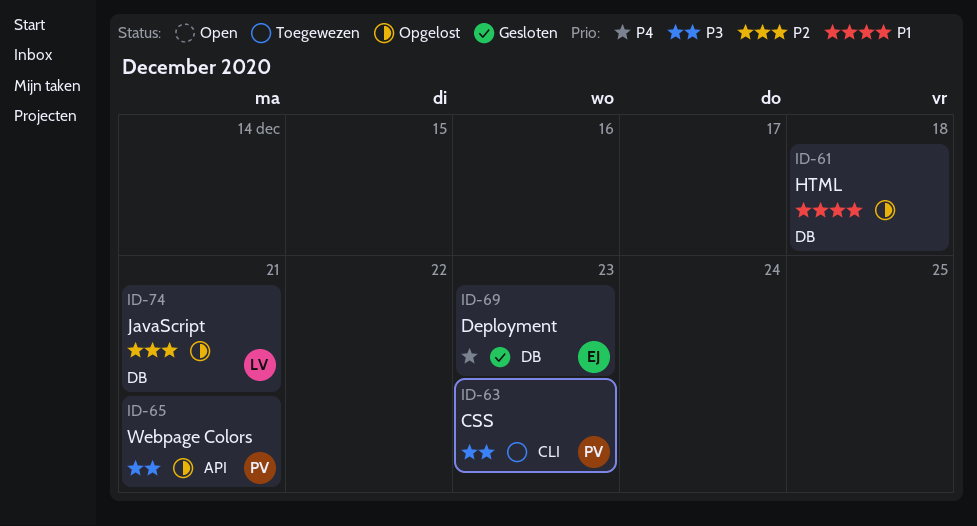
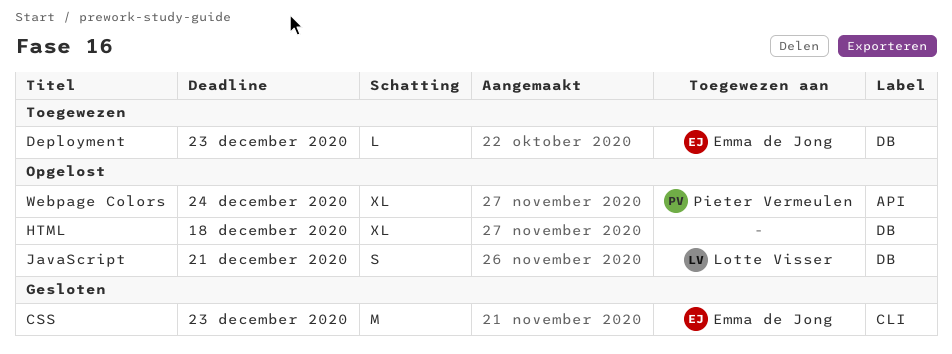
CSS, status: Toegewezen -> Gesloten
CSS, owner: Pieter Vermeulen -> Emma de Jong
Deployment, status: Gesloten -> Toegewezen
Webpage Colors, due: Dec 21 -> Dec 24

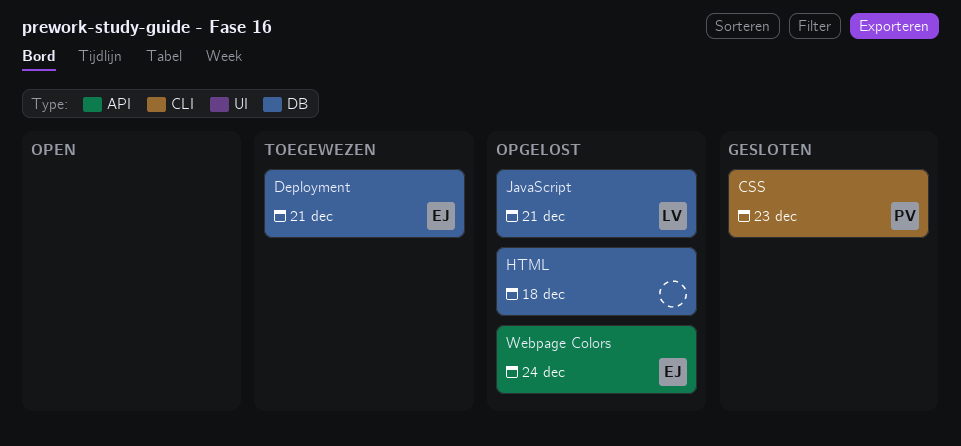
CSS, owner: Emma de Jong -> Pieter Vermeulen
Deployment, due: Dec 23 -> Dec 21
Webpage Colors, owner: Pieter Vermeulen -> Emma de Jong

